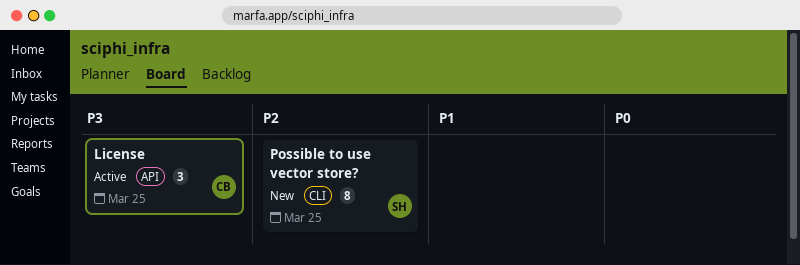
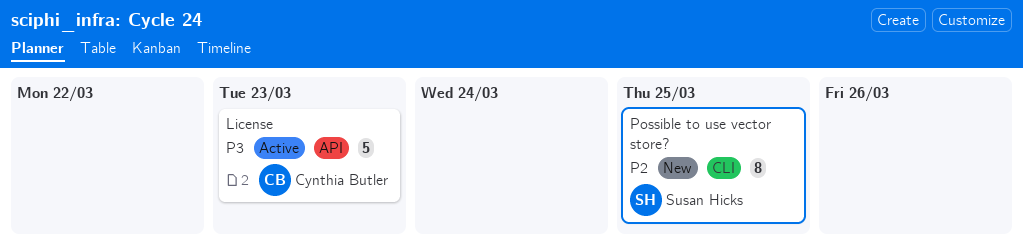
License, estimate: 3 -> 5
License, due: Mar 25 -> Mar 23

